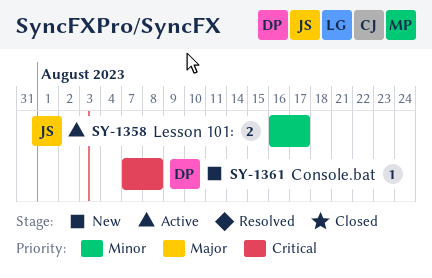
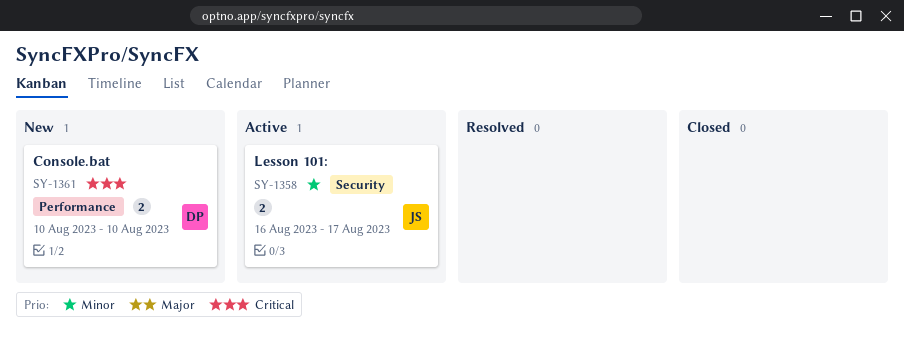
SY-1361, estimate: 1 -> 2
SY-1361, start: Aug 7 -> Aug 10
SY-1361, due: Aug 8 -> Aug 10

